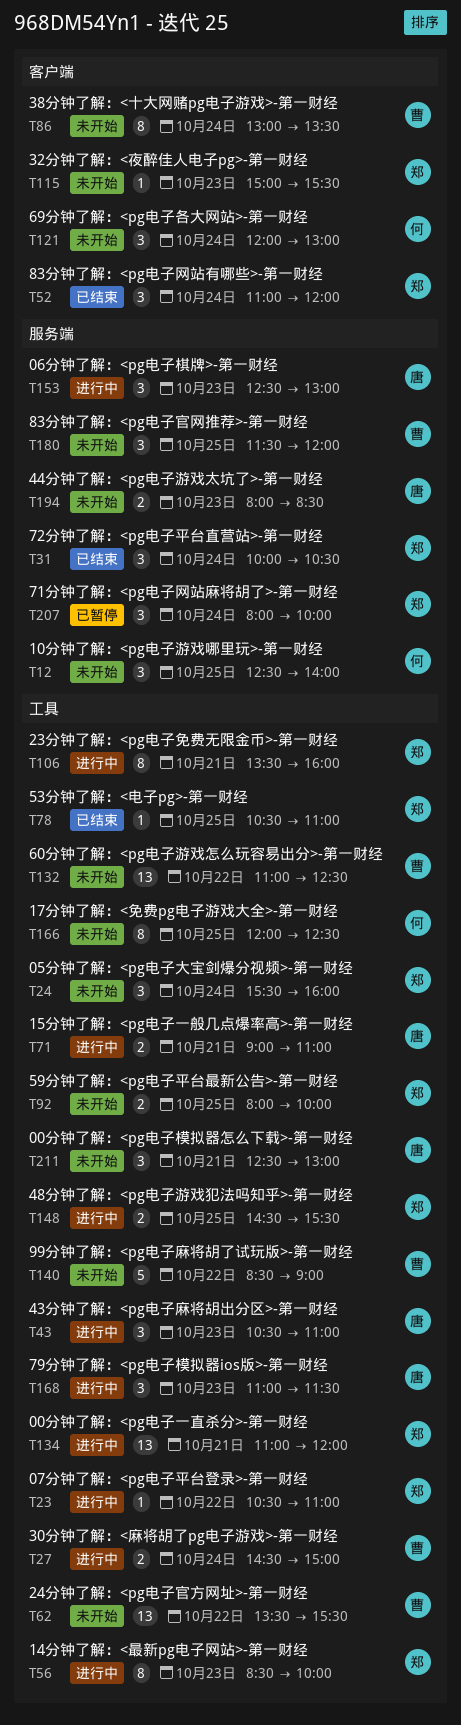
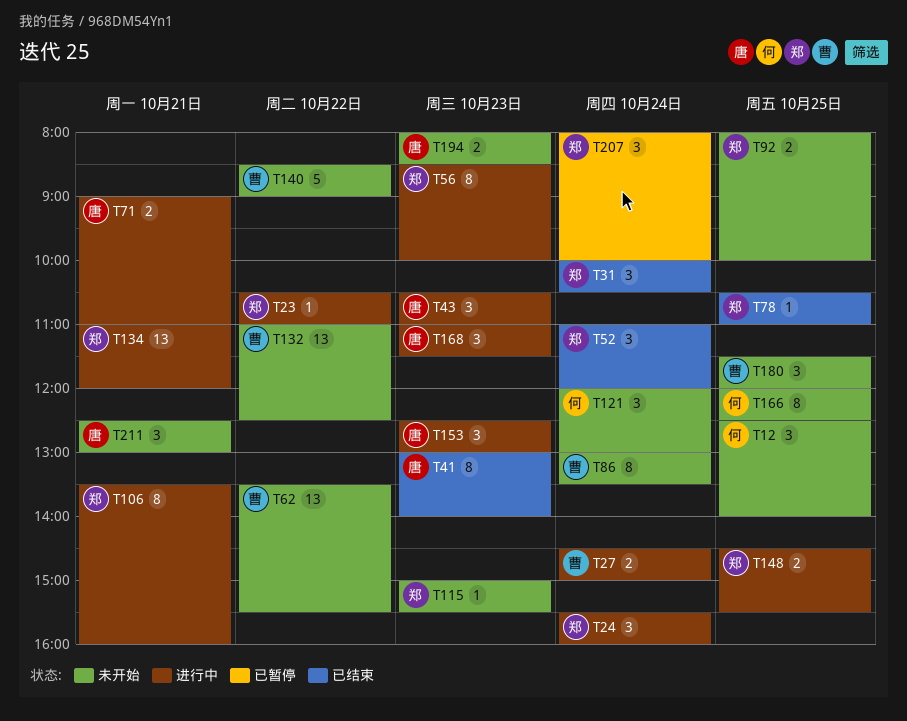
T24, status: 未开始 -> 进行中
T41: none -> present

